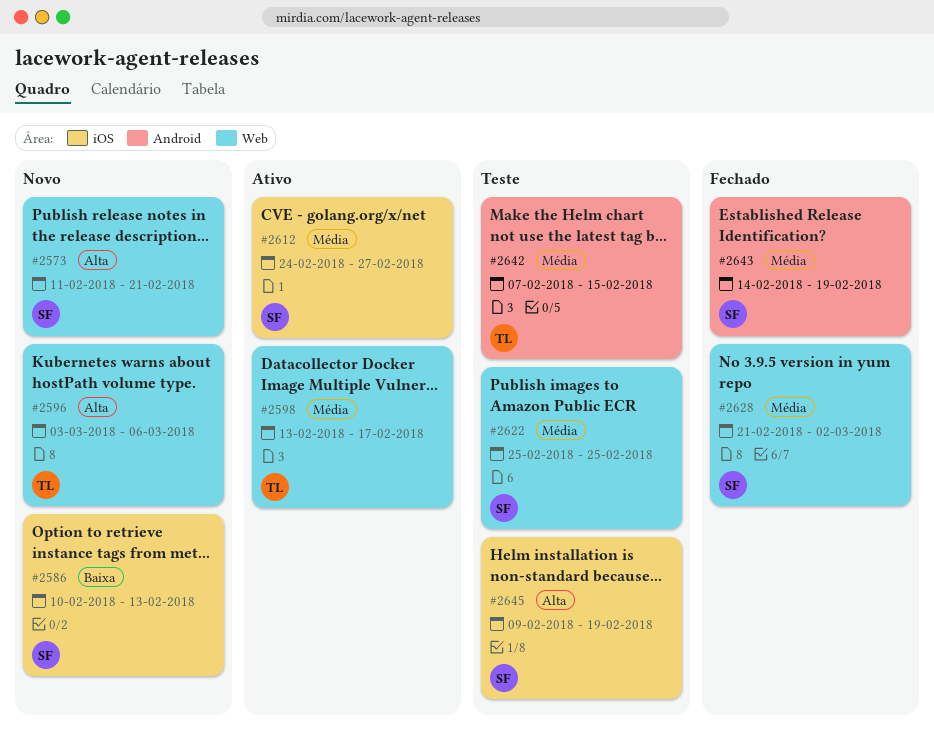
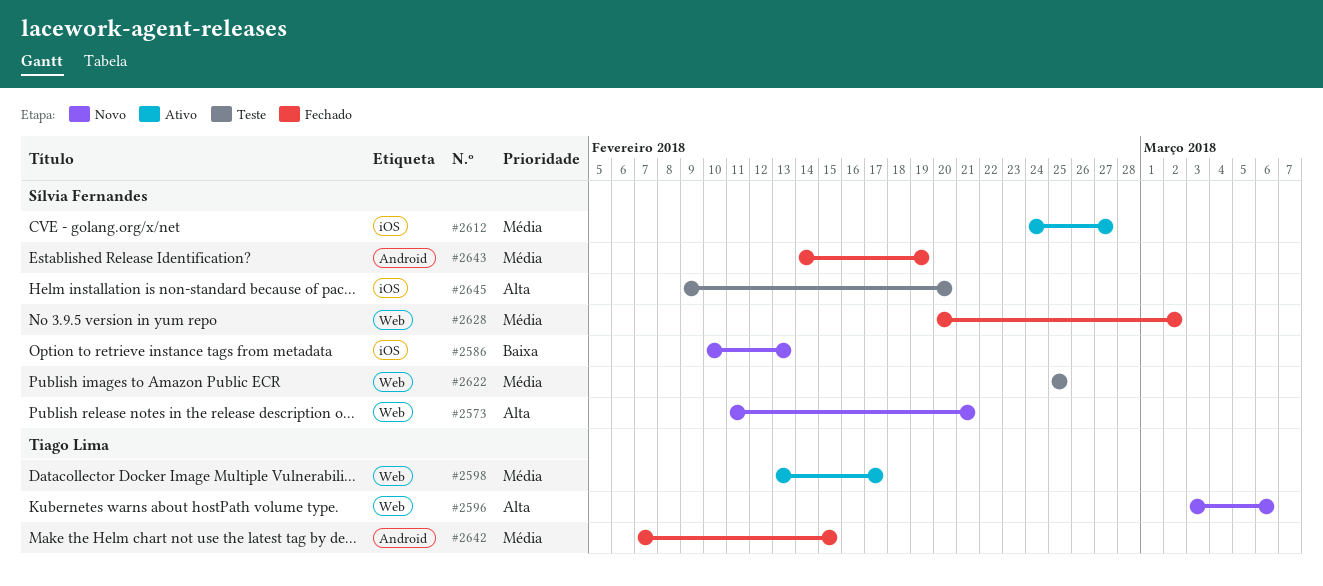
#2628, start: Feb 21 -> Feb 20
#2642, status: Teste -> Fechado
#2645, due: Feb 19 -> Feb 20

